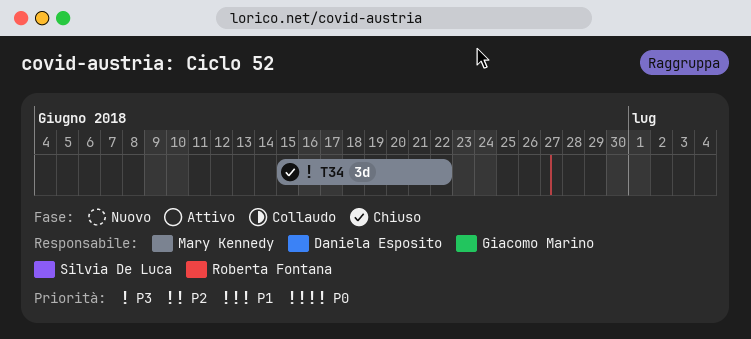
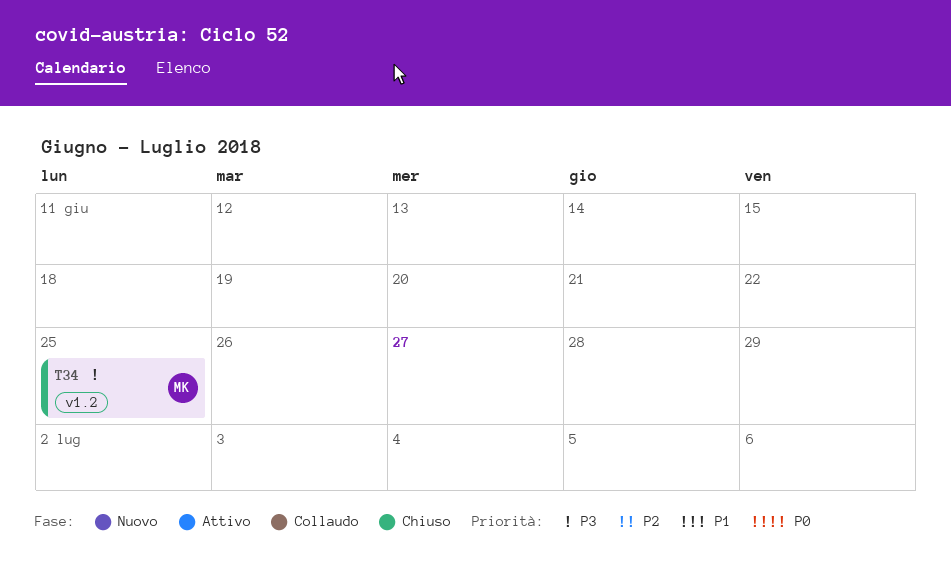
T34, due: Jun 22 -> Jun 25

